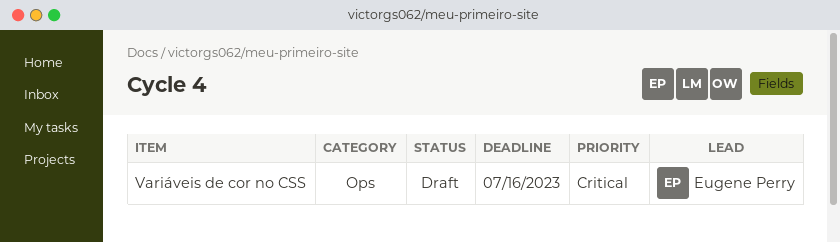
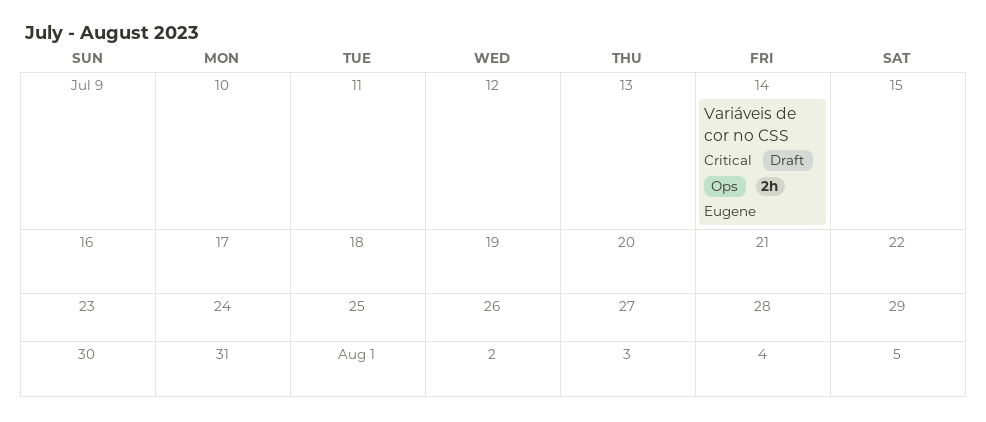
Variáveis de cor no CSS, due: Jul 16 -> Jul 14

